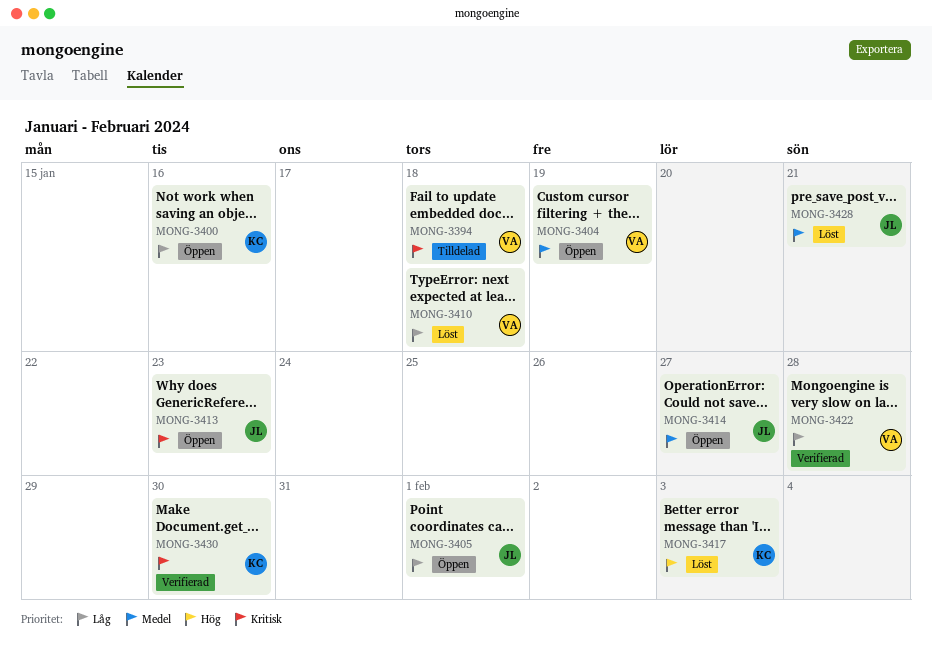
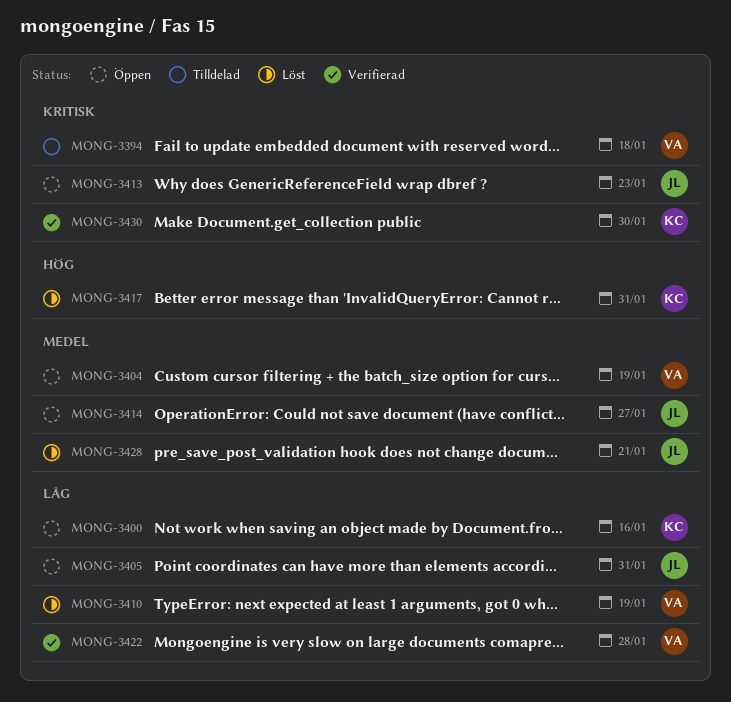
MONG-3405, due: Feb 1 -> Jan 31
MONG-3410, due: Jan 18 -> Jan 19
MONG-3417, due: Feb 3 -> Jan 31

